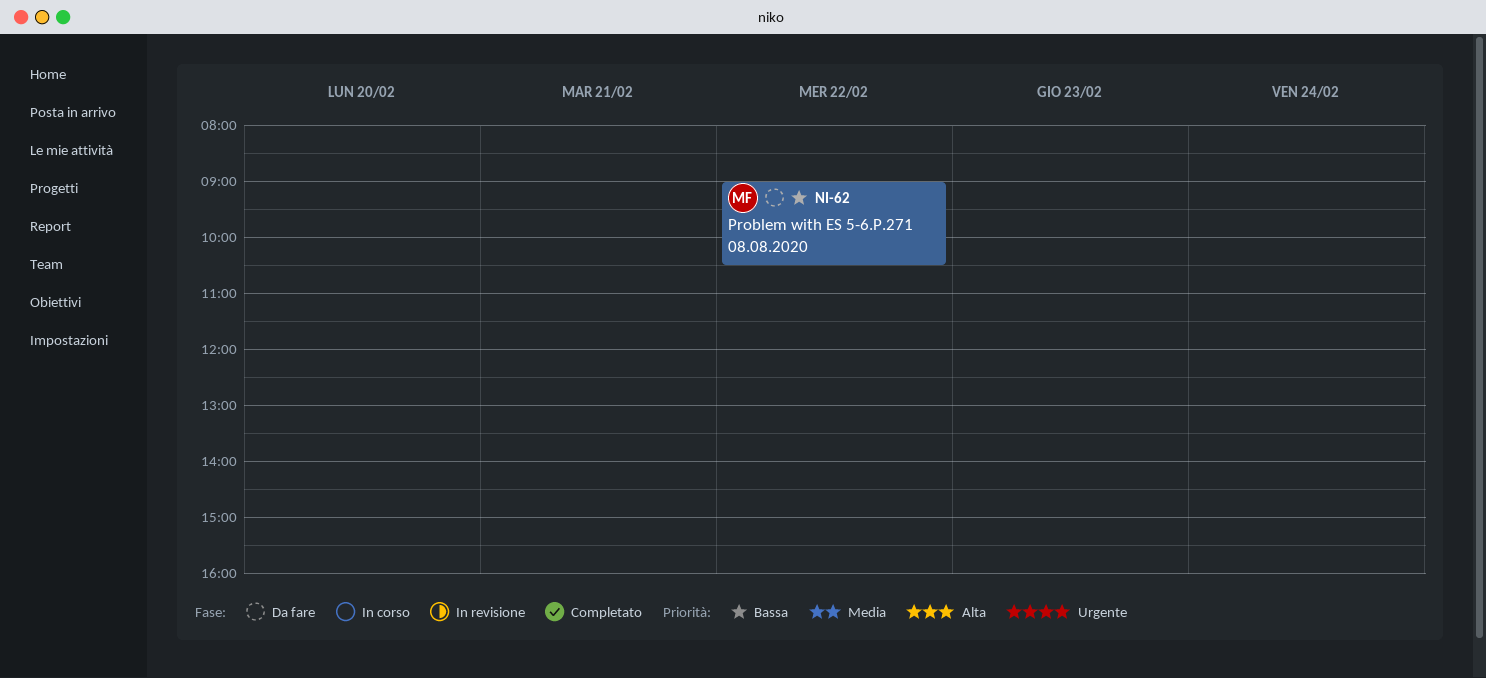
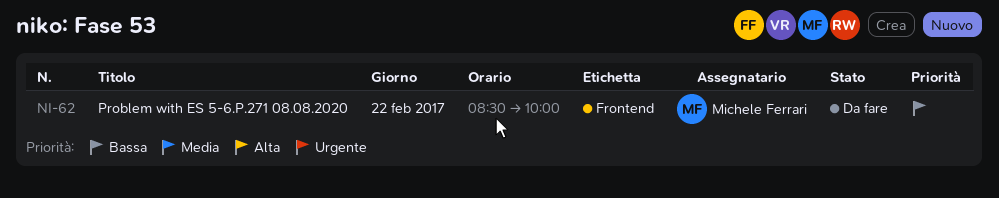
NI-62, begins: 09:00 -> 08:30
NI-62, ends: 10:30 -> 10:00

